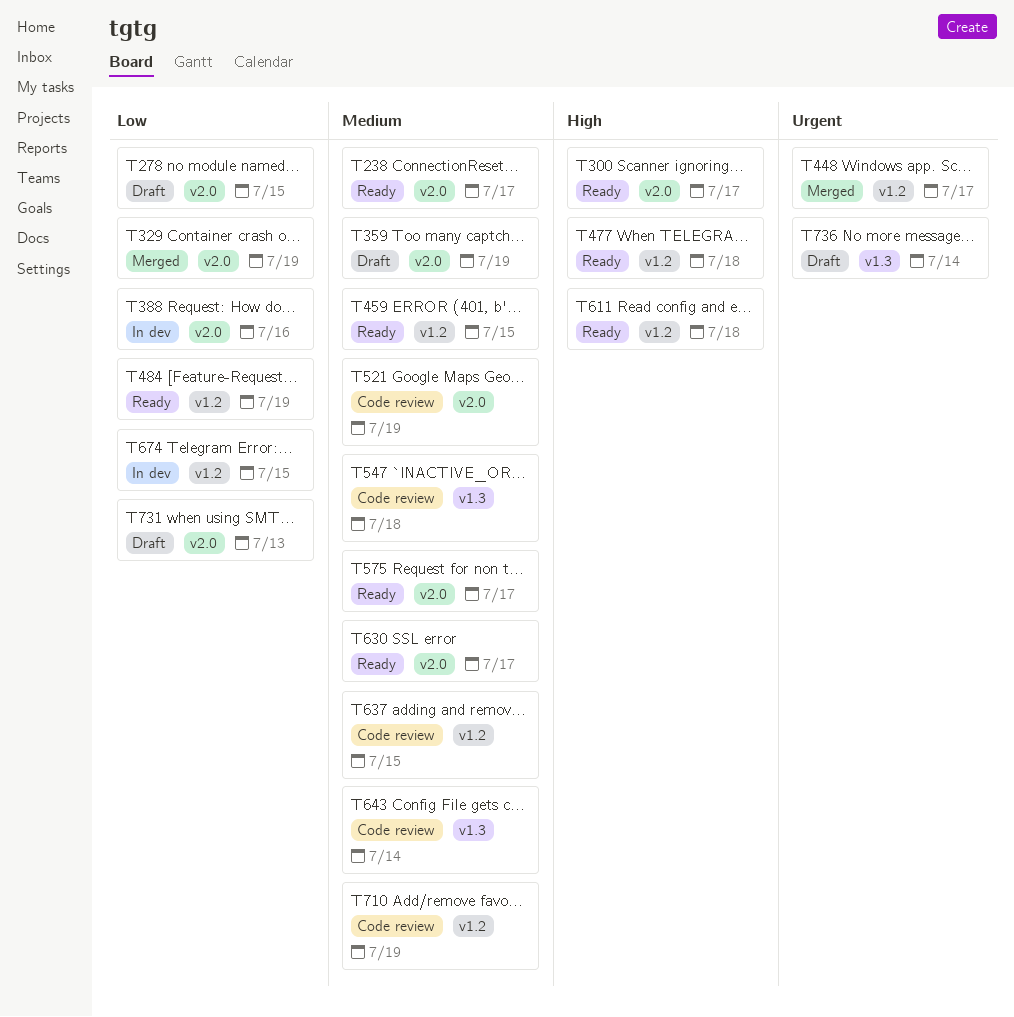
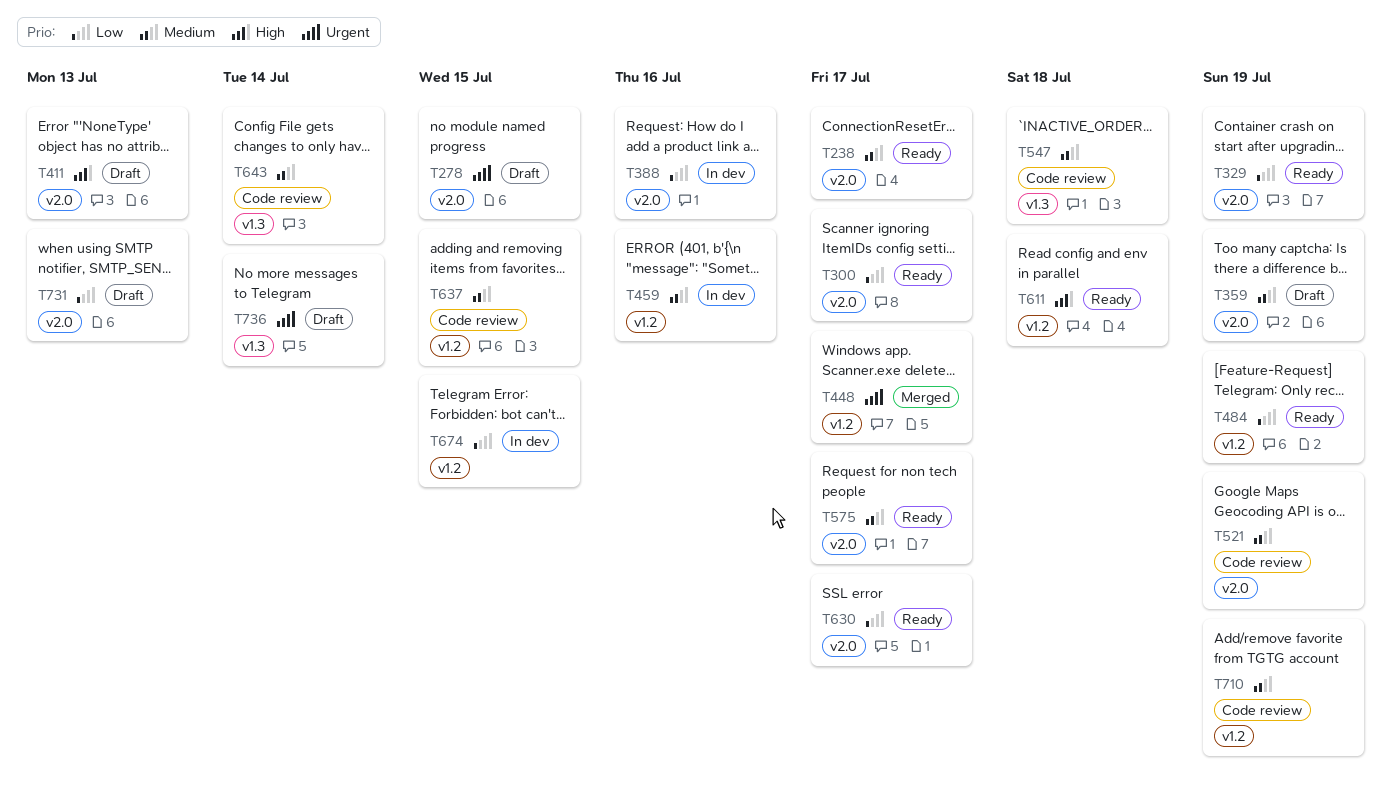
T278, priority: Low -> Urgent
T300, priority: High -> Low
T329, status: Merged -> Ready
T411: none -> present
T459, status: Ready -> In dev
T459, due: Jul 15 -> Jul 16
T477: present -> none
T630, priority: Medium -> Low

